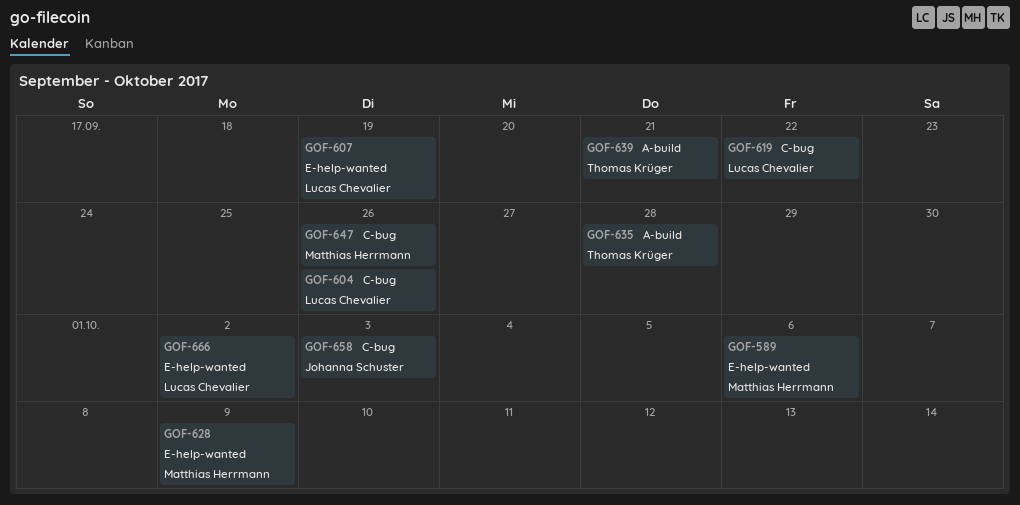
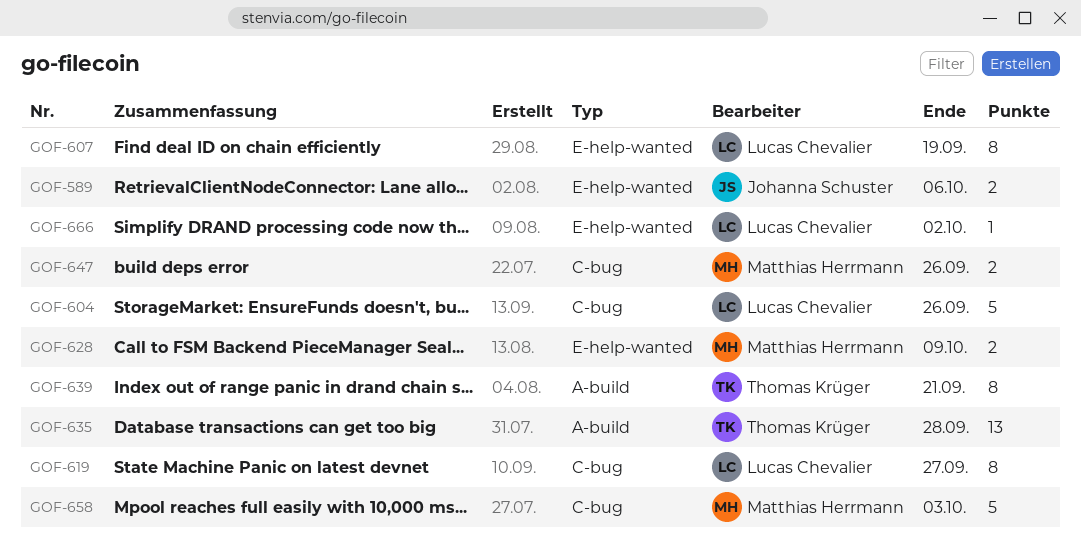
GOF-589, owner: Matthias Herrmann -> Johanna Schuster
GOF-619, due: Sep 22 -> Sep 27
GOF-658, owner: Johanna Schuster -> Matthias Herrmann

